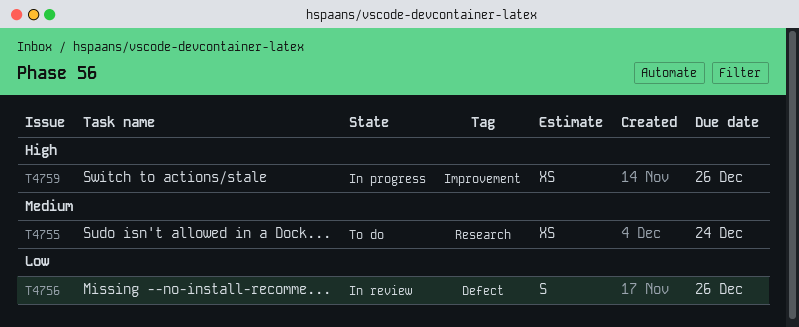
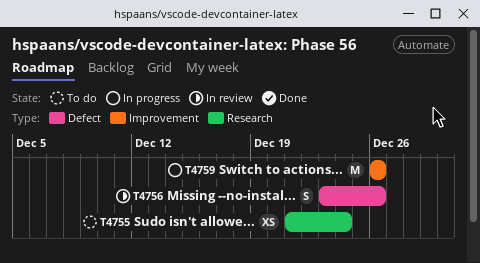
T4759, estimate: XS -> M

